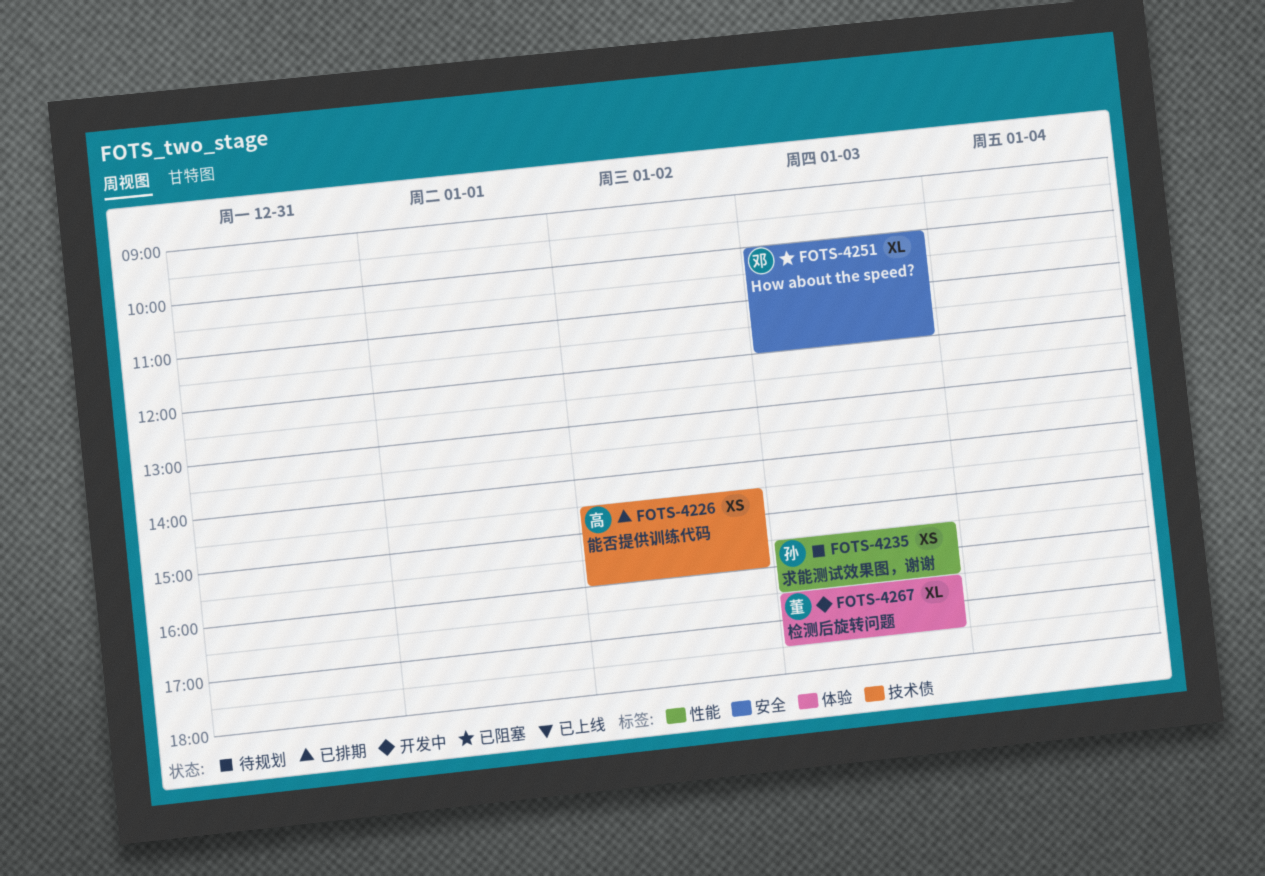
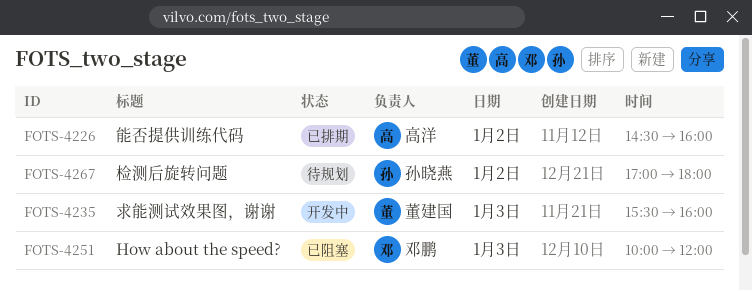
FOTS-4235, status: 待规划 -> 开发中
FOTS-4235, owner: 孙晓燕 -> 董建国
FOTS-4235, ends: 16:30 -> 16:00
FOTS-4267, status: 开发中 -> 待规划
FOTS-4267, owner: 董建国 -> 孙晓燕
FOTS-4267, day: Jan 3 -> Jan 2
FOTS-4267, begins: 16:30 -> 17:00
FOTS-4267, ends: 17:30 -> 18:00

